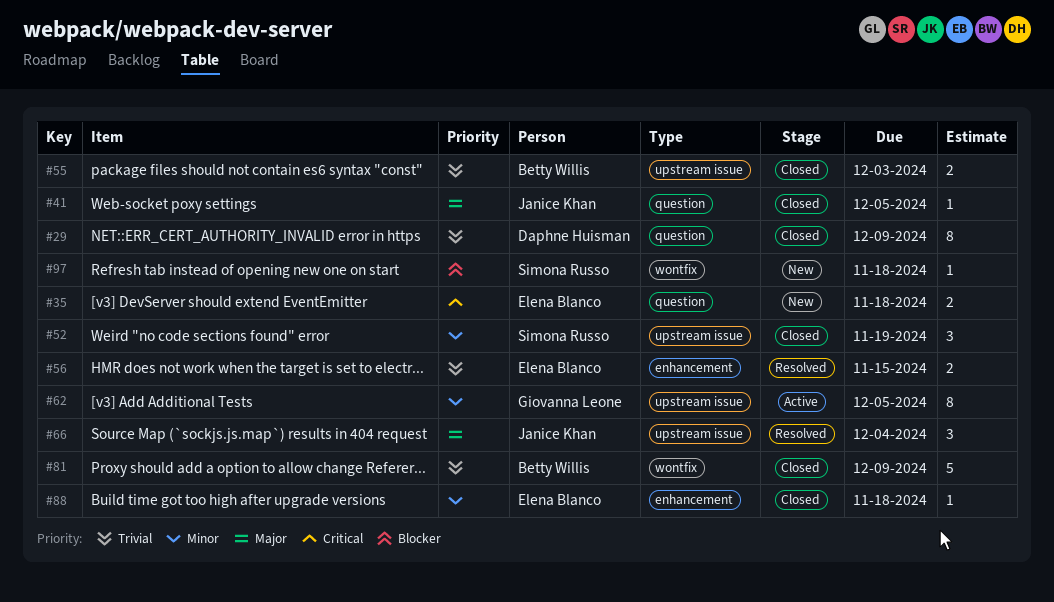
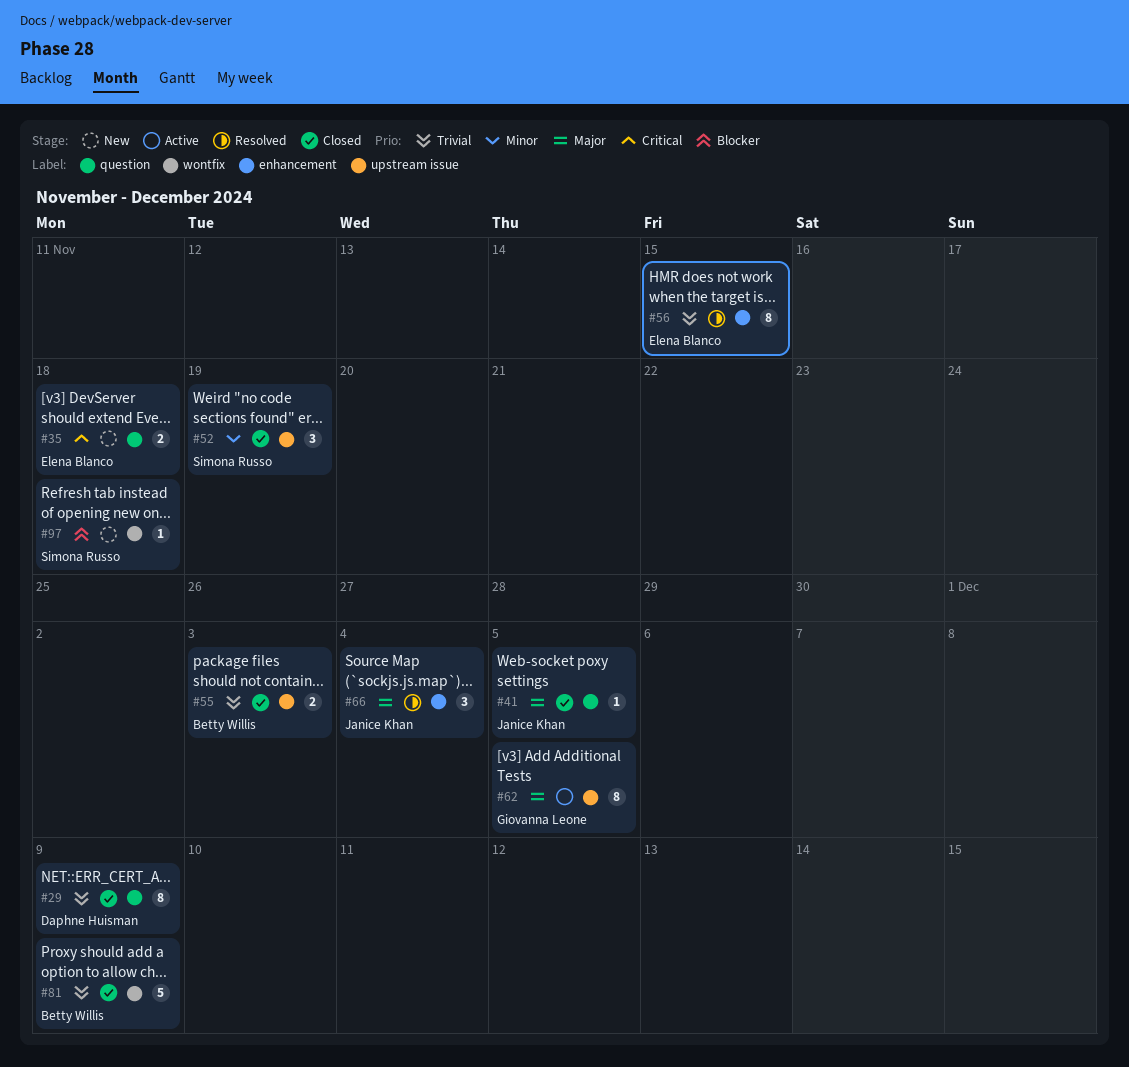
#56, estimate: 2 -> 8
#62, priority: Minor -> Major
#66, label: upstream issue -> enhancement
#88: present -> none

